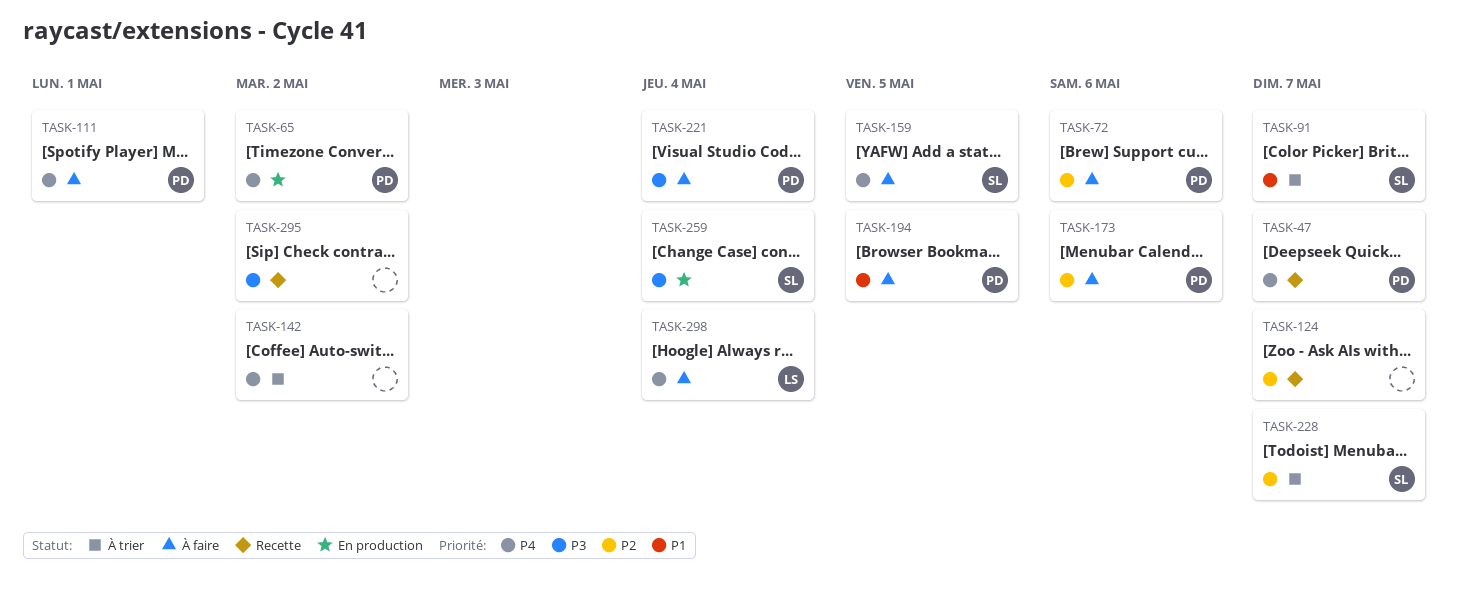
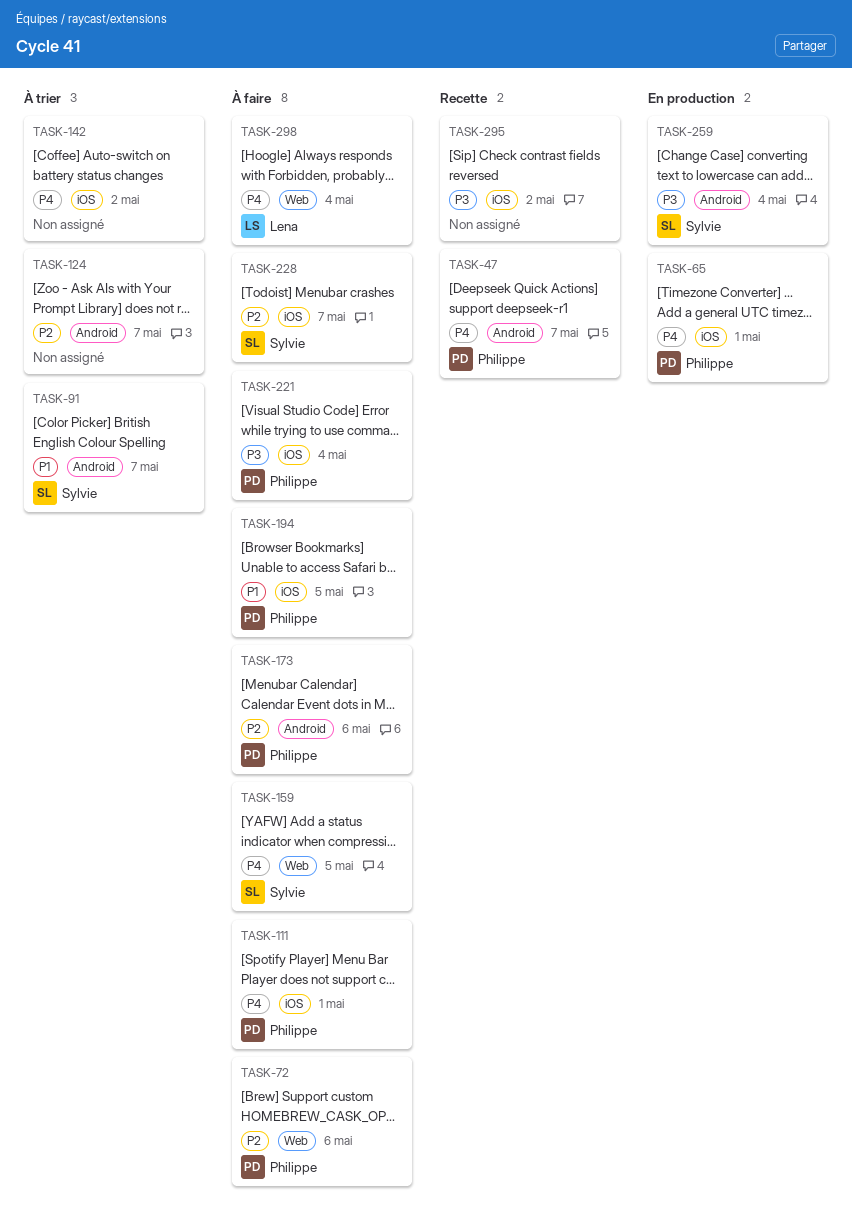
TASK-65, due: May 2 -> May 1
TASK-124, status: Recette -> À trier
TASK-228, status: À trier -> À faire

